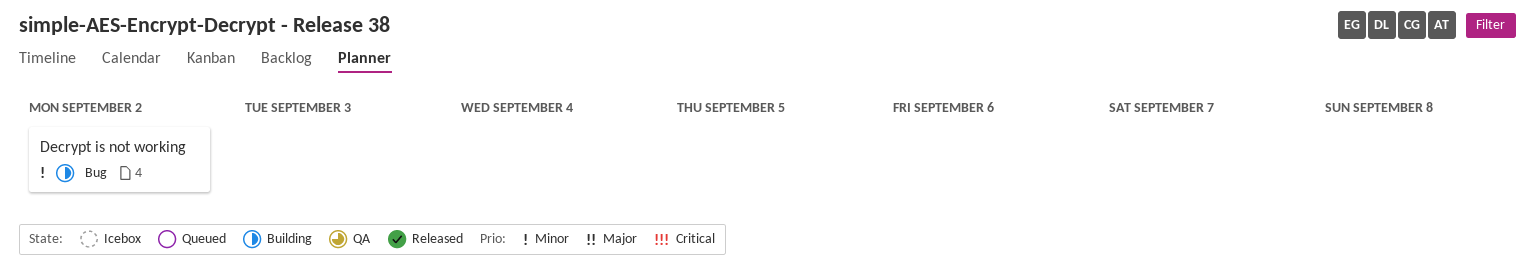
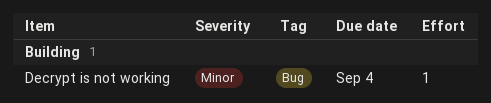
Decrypt is not working, due: Sep 2 -> Sep 4

